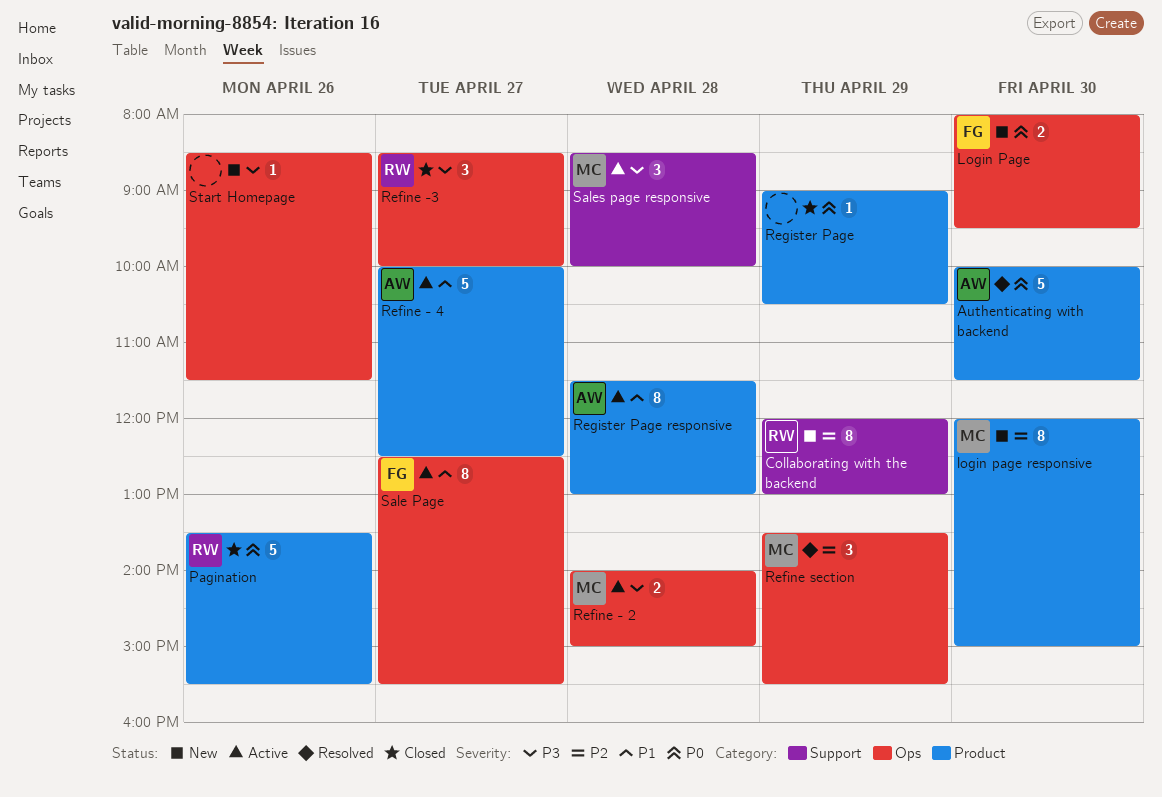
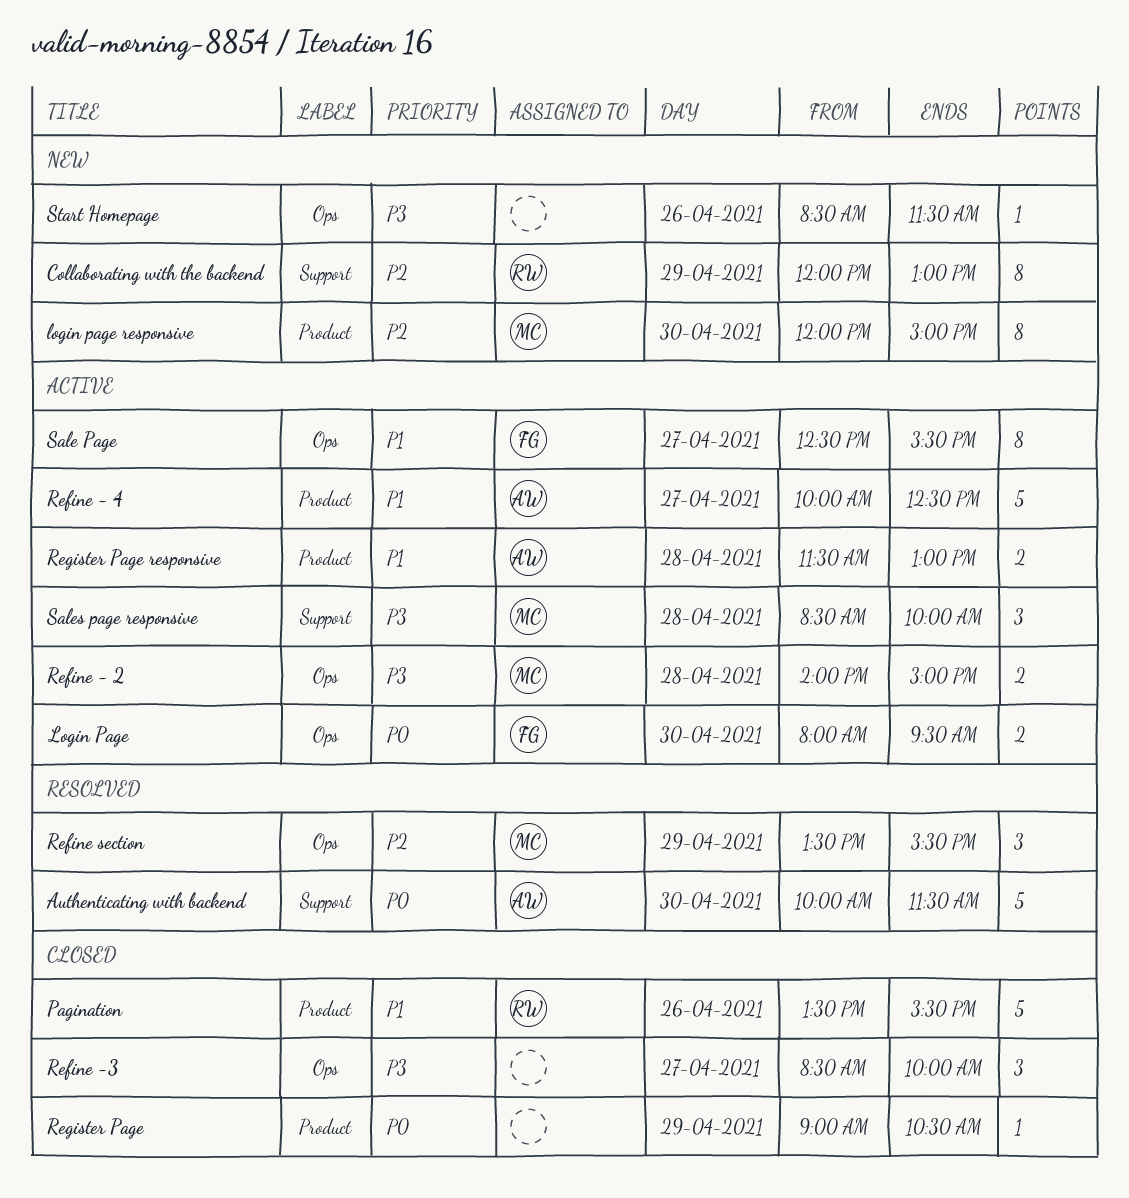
Authenticating with backend, label: Product -> Support
Login Page, status: New -> Active
Pagination, priority: P0 -> P1
Refine -3, owner: RW -> none
Register Page responsive, estimate: 8 -> 2

